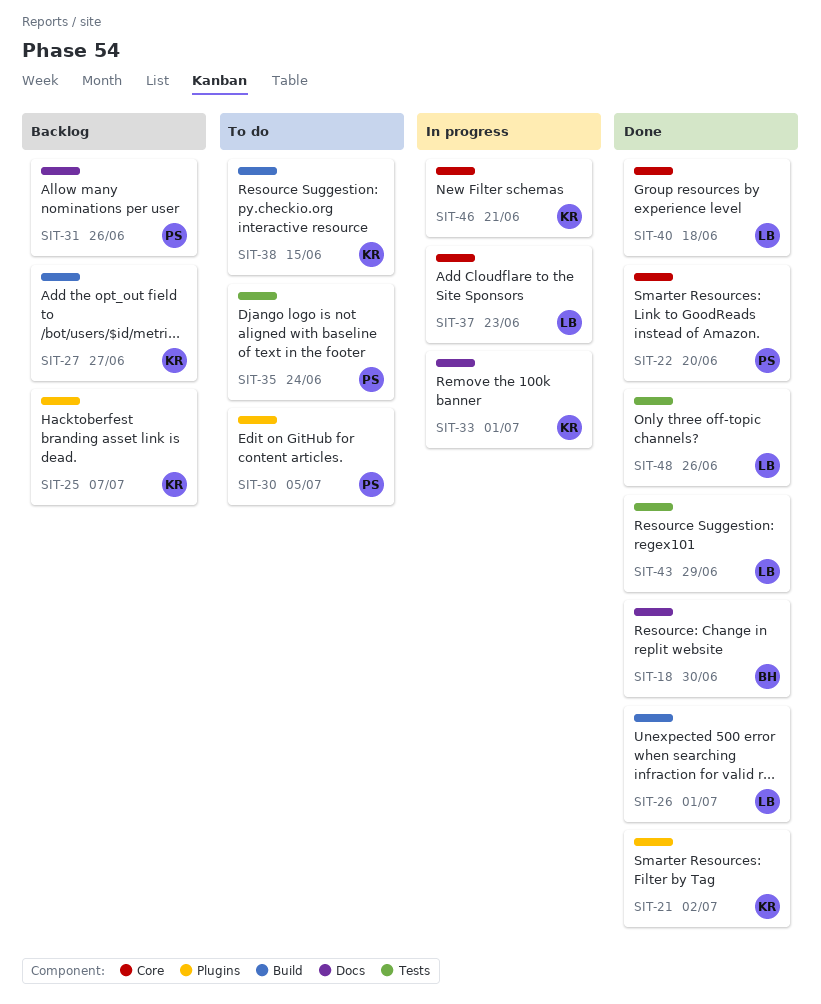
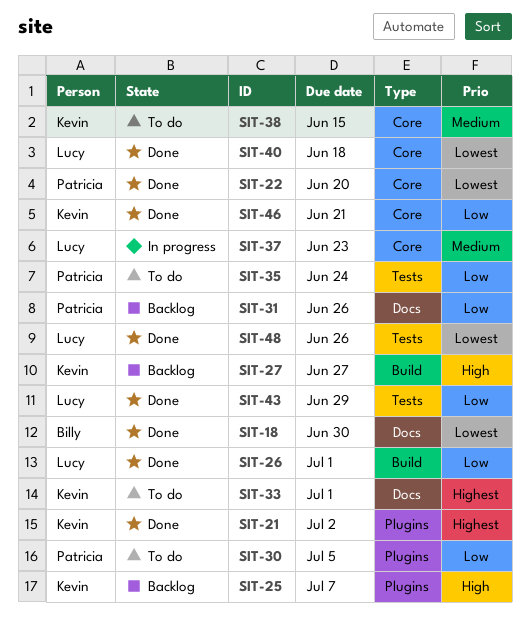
SIT-33, status: In progress -> To do
SIT-38, label: Build -> Core
SIT-46, status: In progress -> Done

